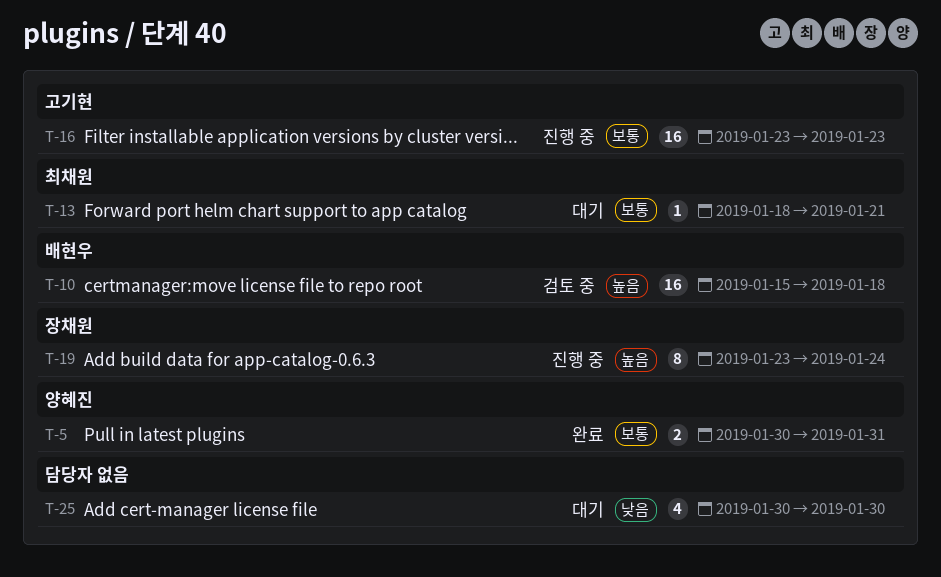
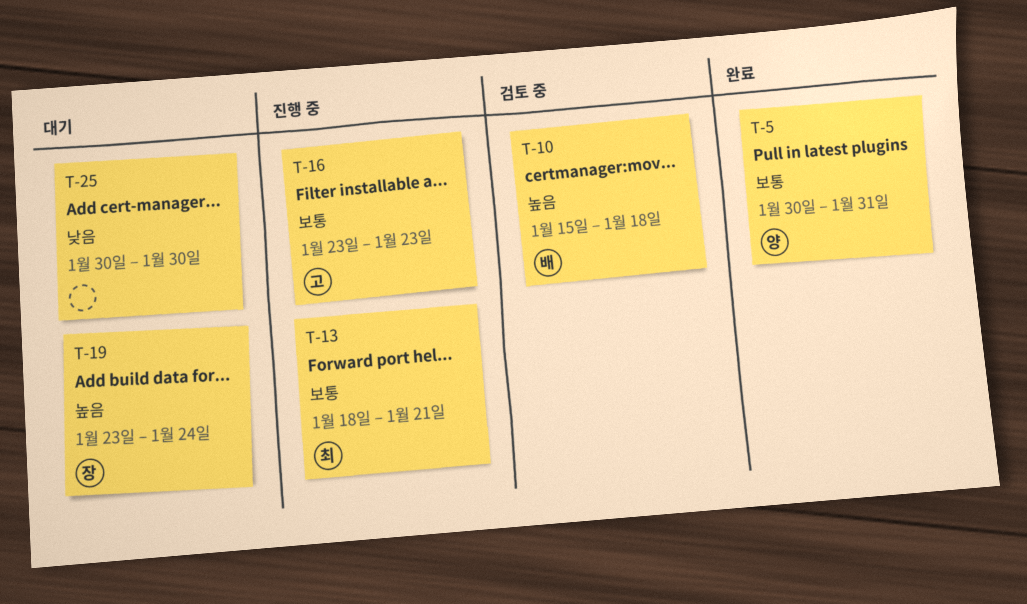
T-13, status: 대기 -> 진행 중
T-19, status: 진행 중 -> 대기

